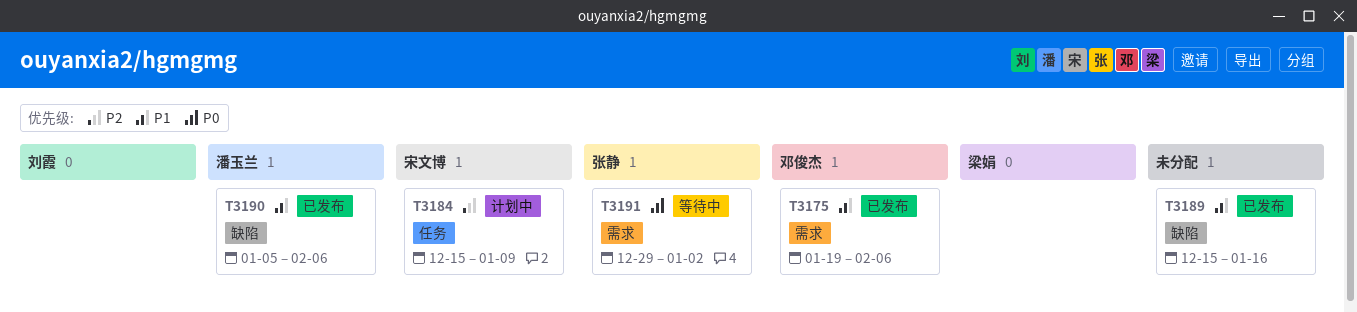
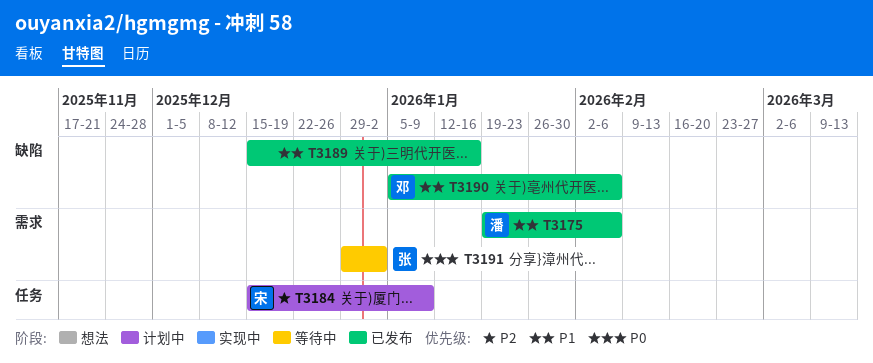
T3175, owner: 邓俊杰 -> 潘玉兰
T3190, owner: 潘玉兰 -> 邓俊杰

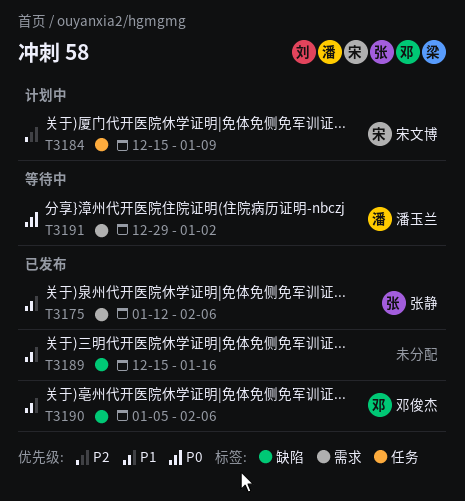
T3175, owner: 潘玉兰 -> 张静
T3175, start: Jan 19 -> Jan 12
T3191, owner: 张静 -> 潘玉兰

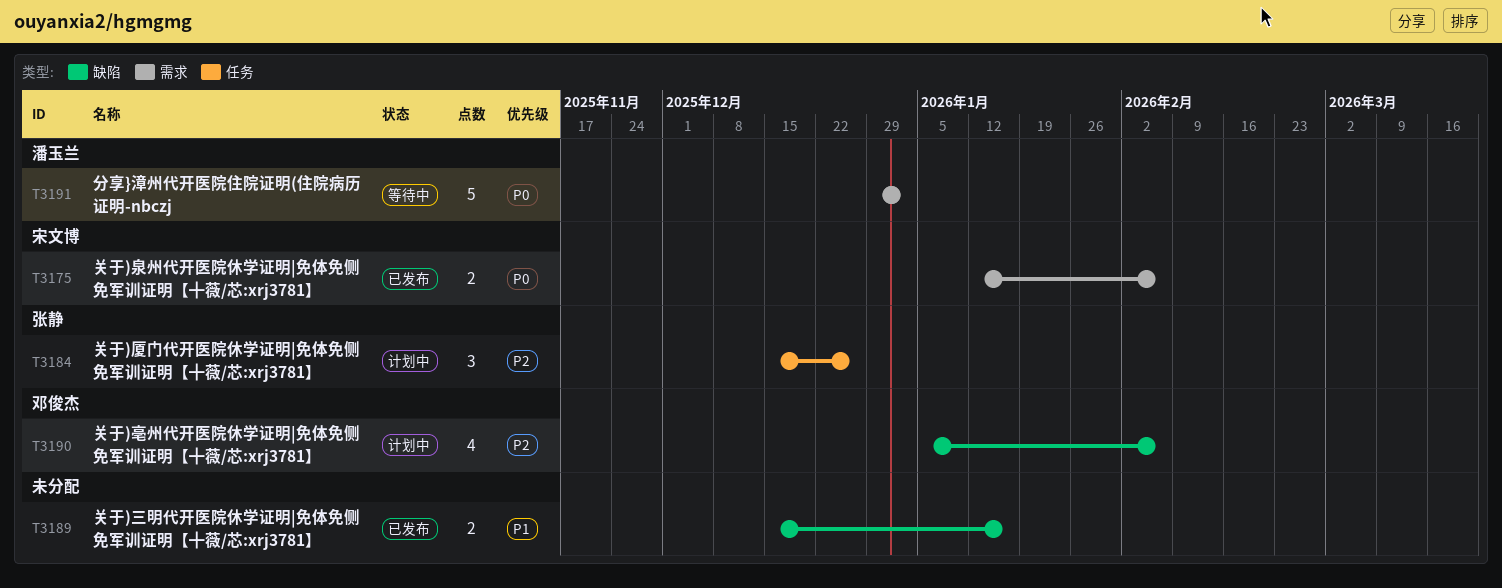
T3175, owner: 张静 -> 宋文博
T3175, priority: P1 -> P0
T3184, owner: 宋文博 -> 张静
T3184, due: Jan 9 -> Dec 26
T3190, status: 已发布 -> 计划中
T3190, priority: P1 -> P2

